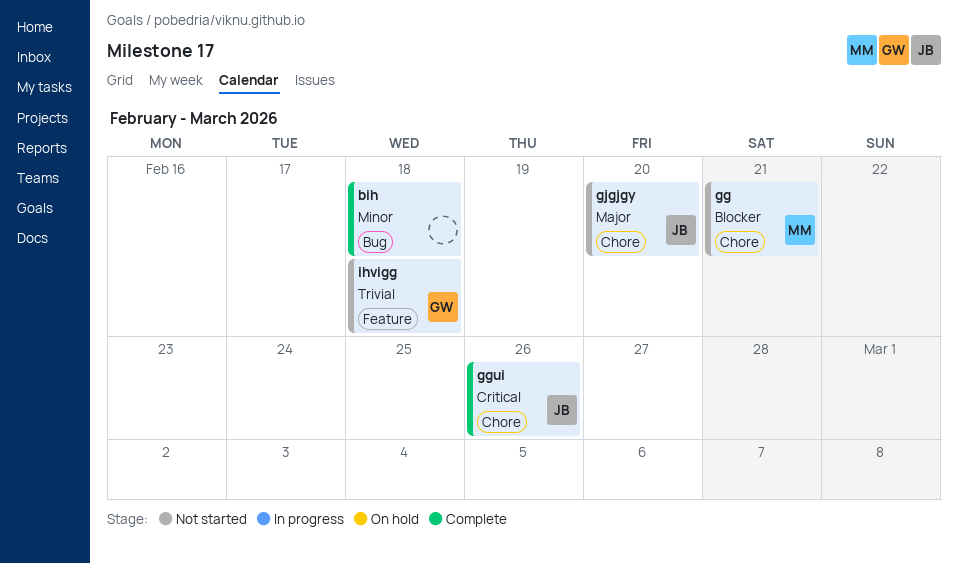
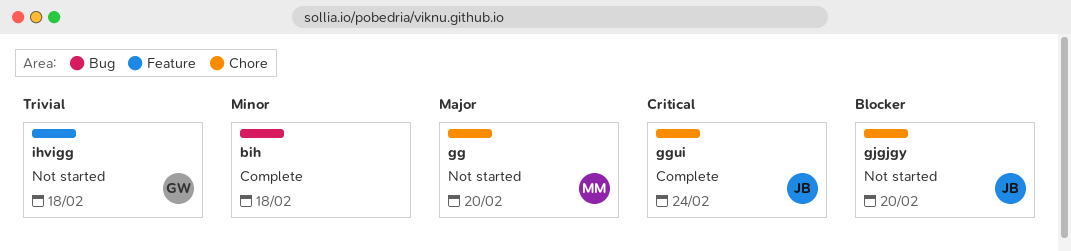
gg, priority: Blocker -> Major
gg, due: Feb 21 -> Feb 20
ggui, due: Feb 26 -> Feb 24
gjgjgy, priority: Major -> Blocker

